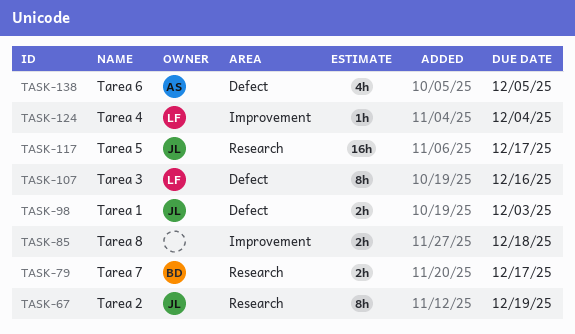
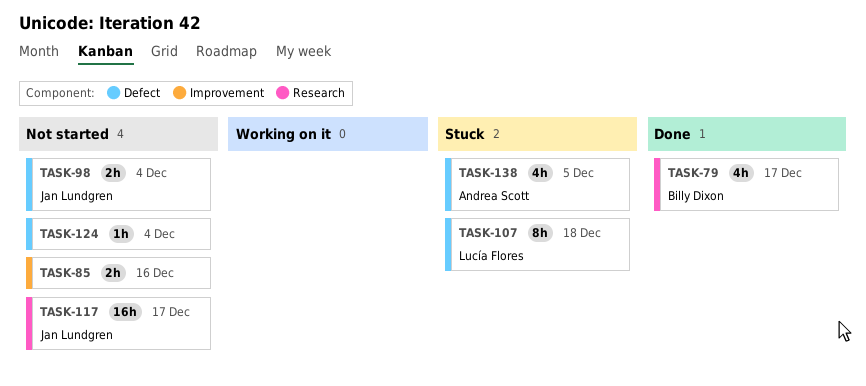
TASK-67: present -> none
TASK-79, estimate: 2h -> 4h
TASK-85, due: Dec 18 -> Dec 16
TASK-98, due: Dec 3 -> Dec 4
TASK-107, due: Dec 16 -> Dec 18
TASK-124, owner: Lucía Flores -> none
TASK-124, label: Improvement -> Defect

